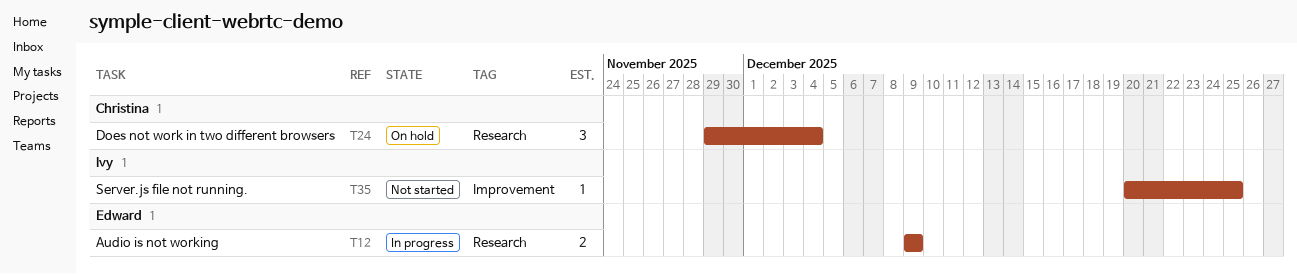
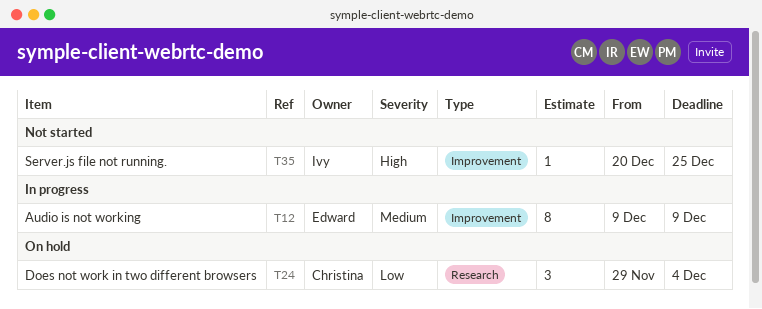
T12, label: Research -> Improvement
T12, estimate: 2 -> 8

